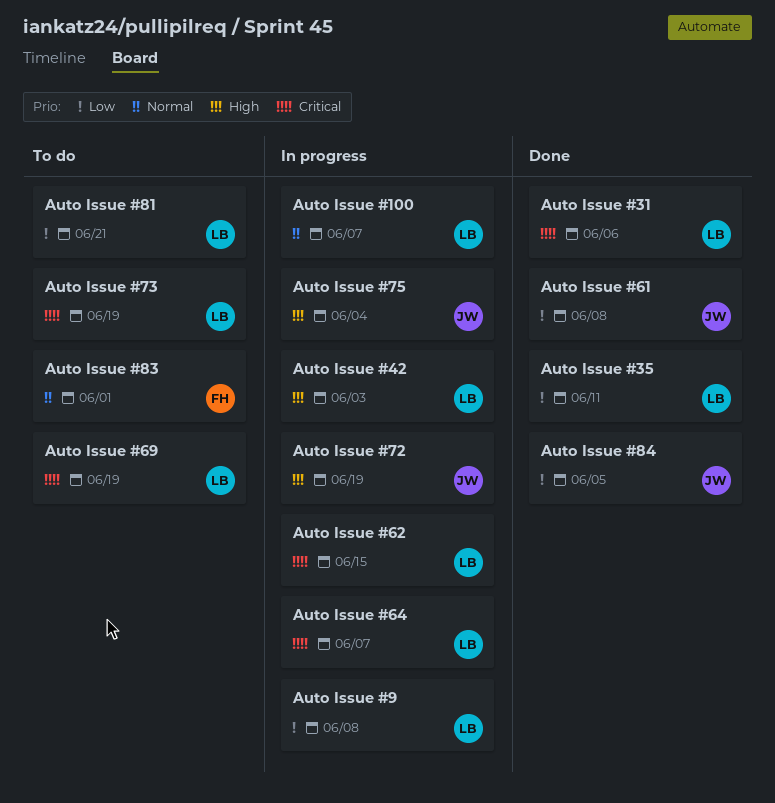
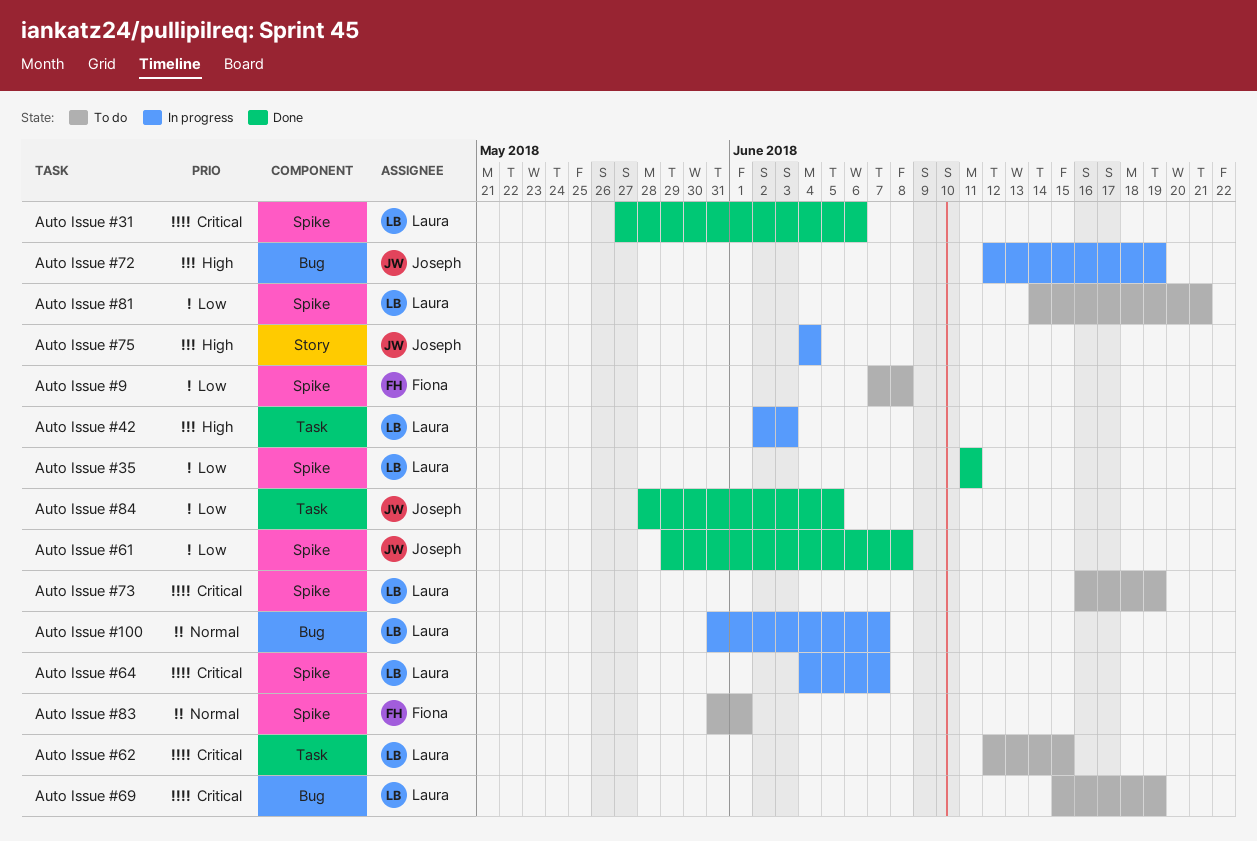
Auto Issue #62, status: In progress -> To do
Auto Issue #9, status: In progress -> To do
Auto Issue #9, owner: Laura -> Fiona

